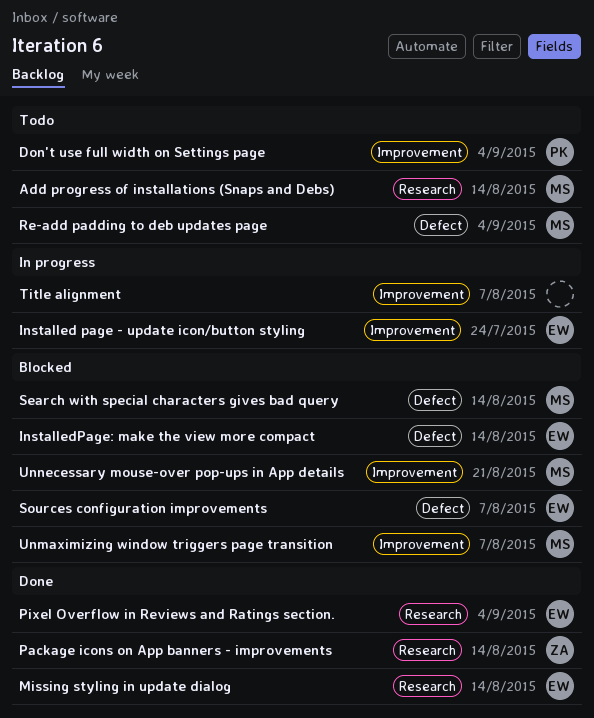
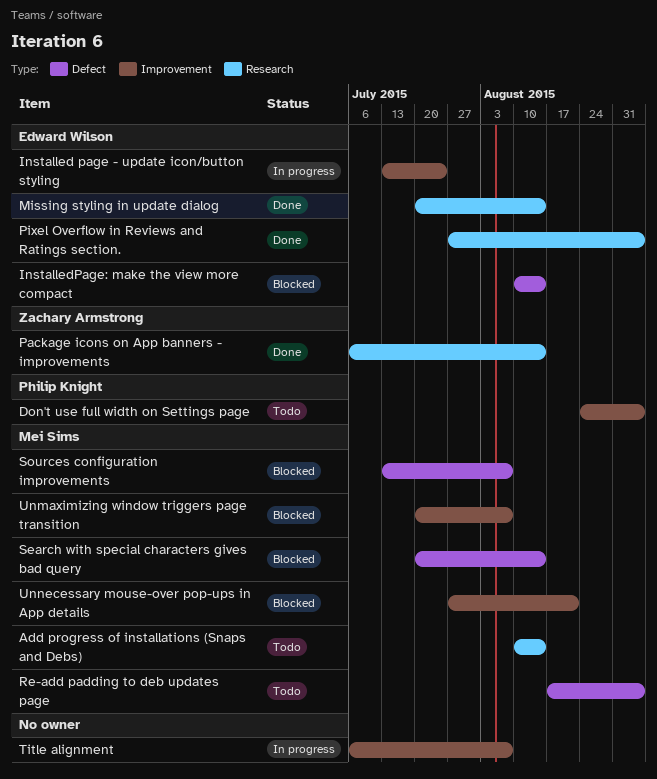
Sources configuration improvements, owner: Edward Wilson -> Mei Sims

